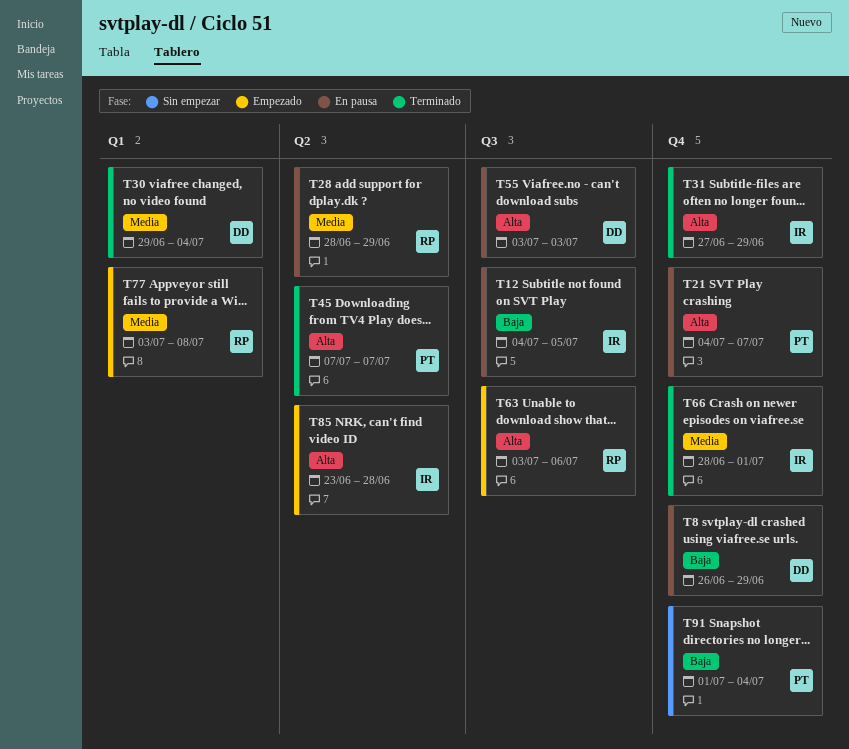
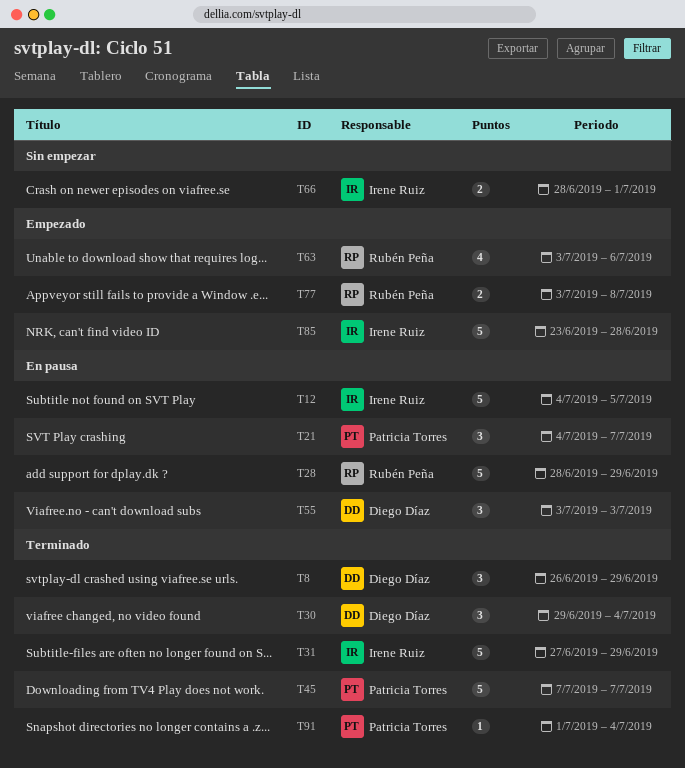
T8, status: En pausa -> Terminado
T66, status: Terminado -> Sin empezar
T91, status: Sin empezar -> Terminado

